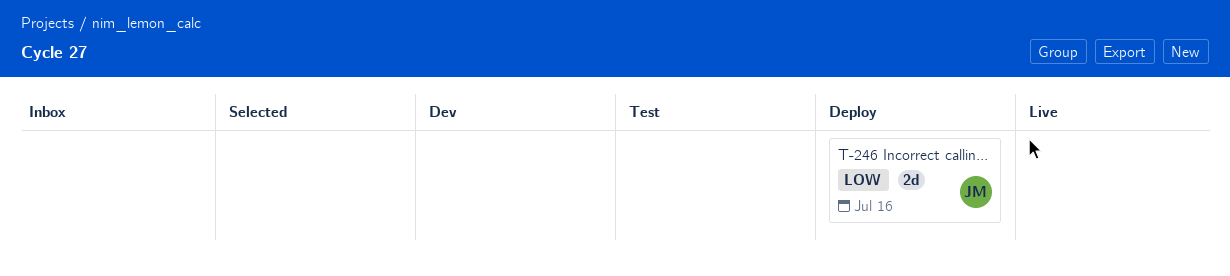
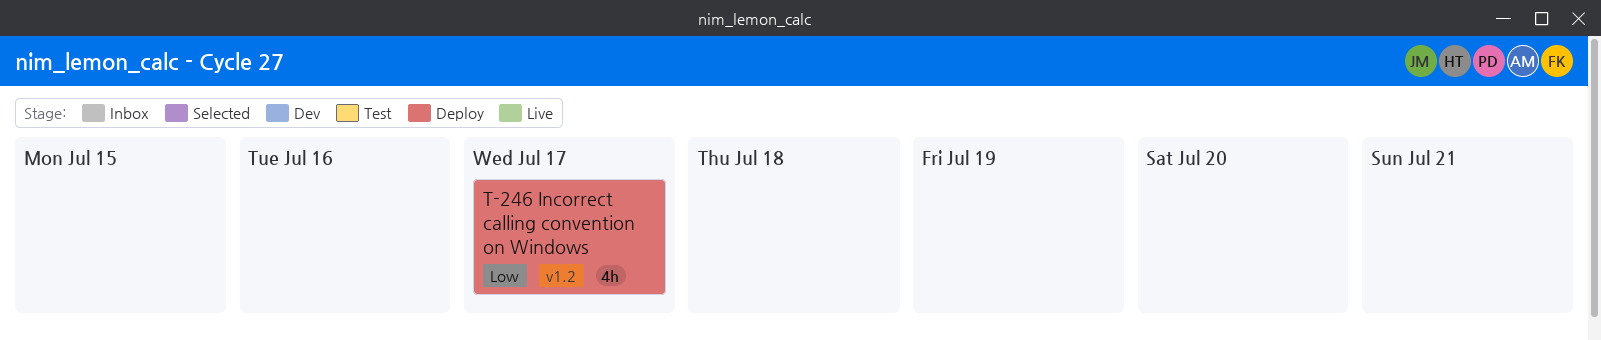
T-246, estimate: 2d -> 4h
T-246, due: Jul 16 -> Jul 17

